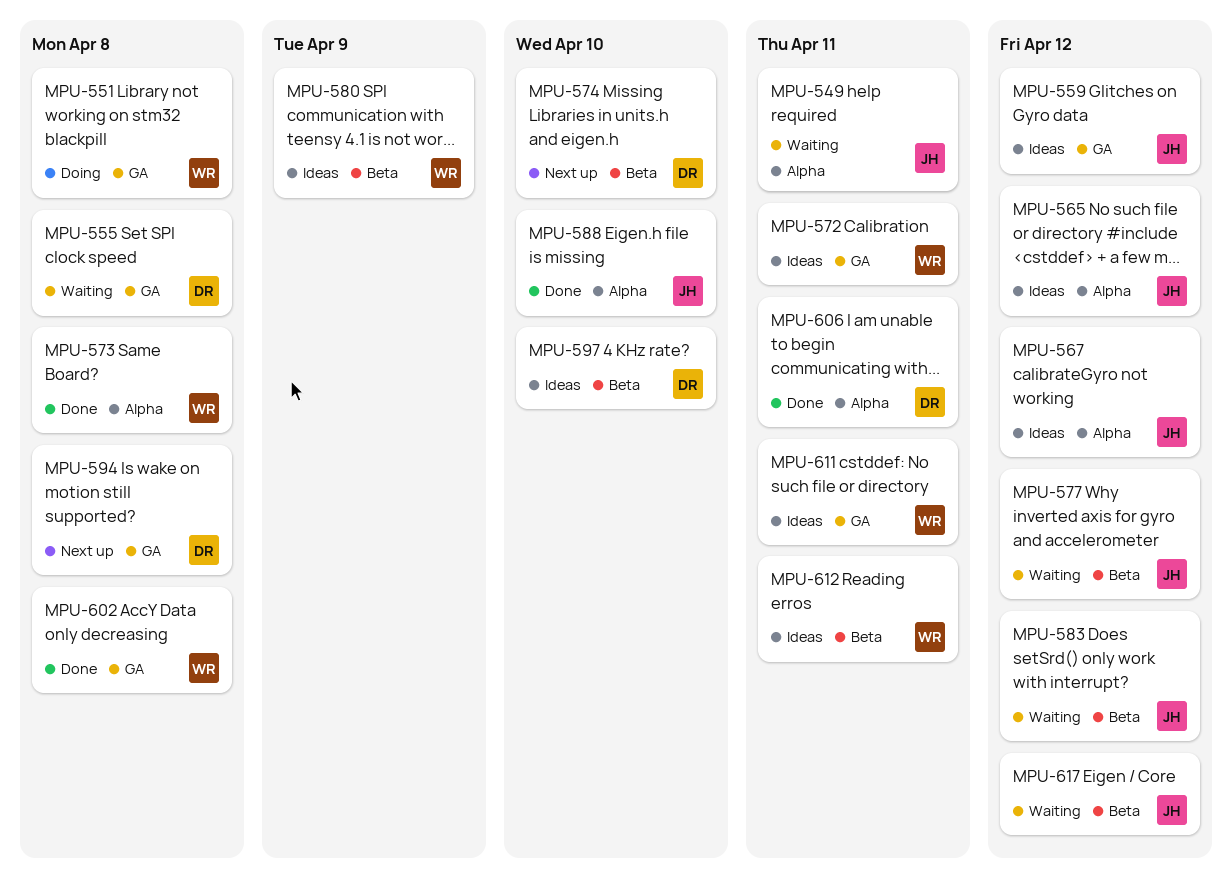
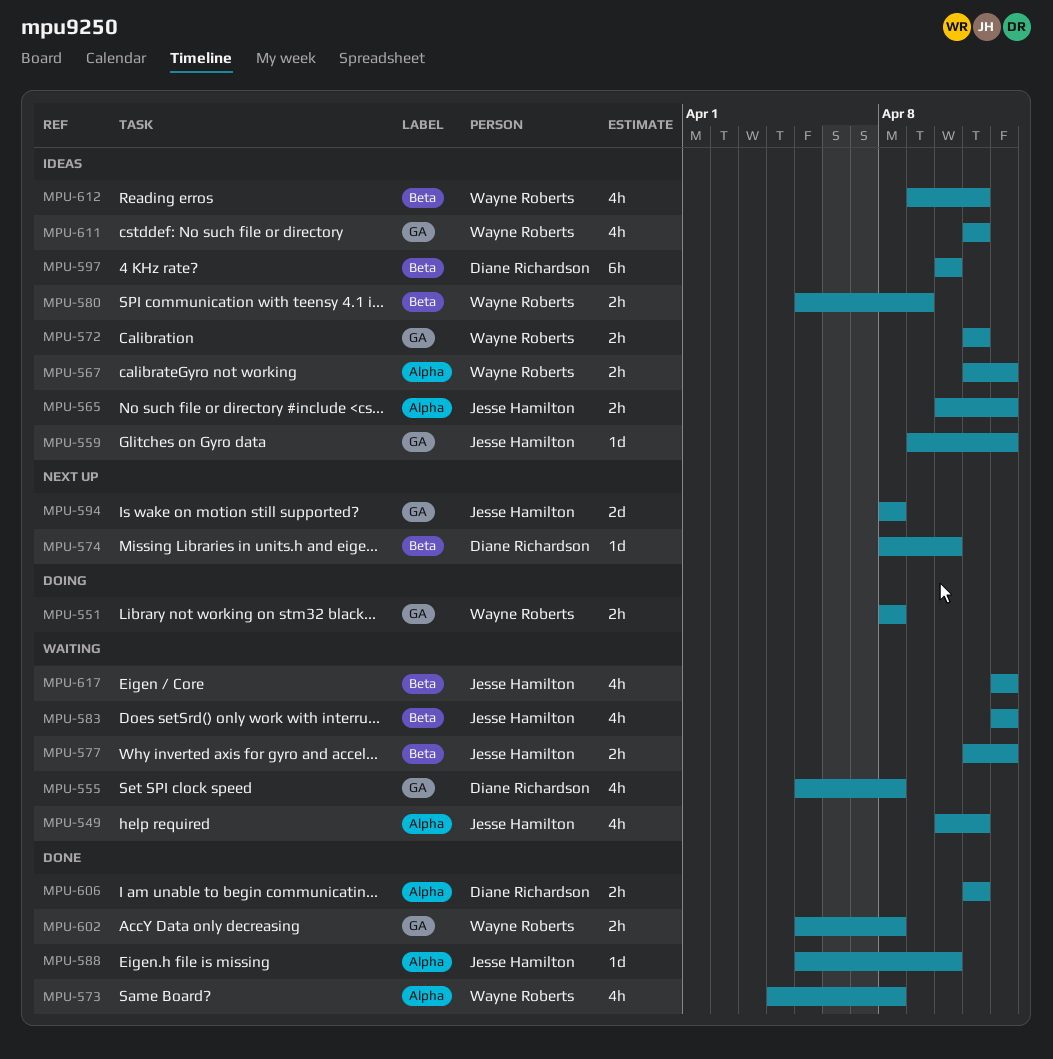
MPU-567, owner: Jesse Hamilton -> Wayne Roberts
MPU-594, owner: Diane Richardson -> Jesse Hamilton

